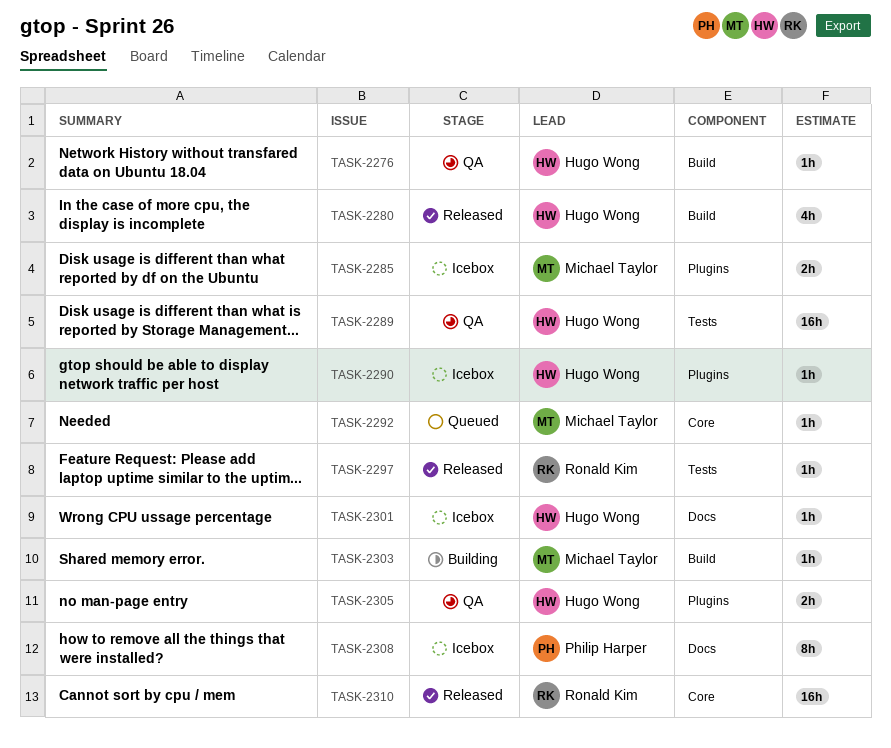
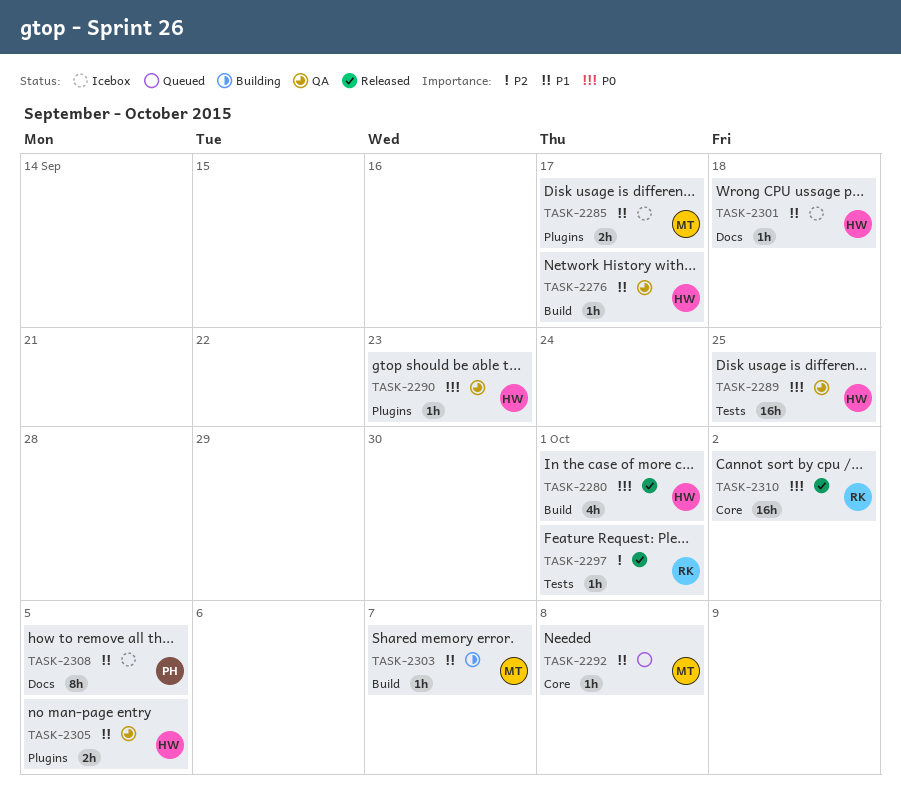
TASK-2290, status: Icebox -> QA

